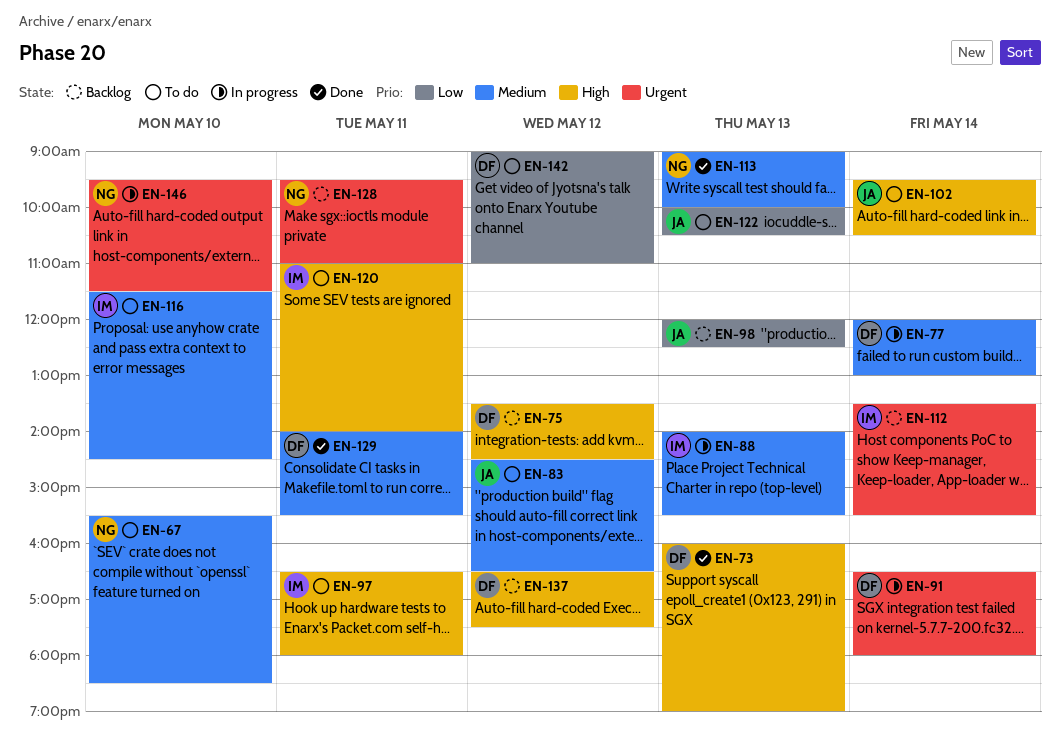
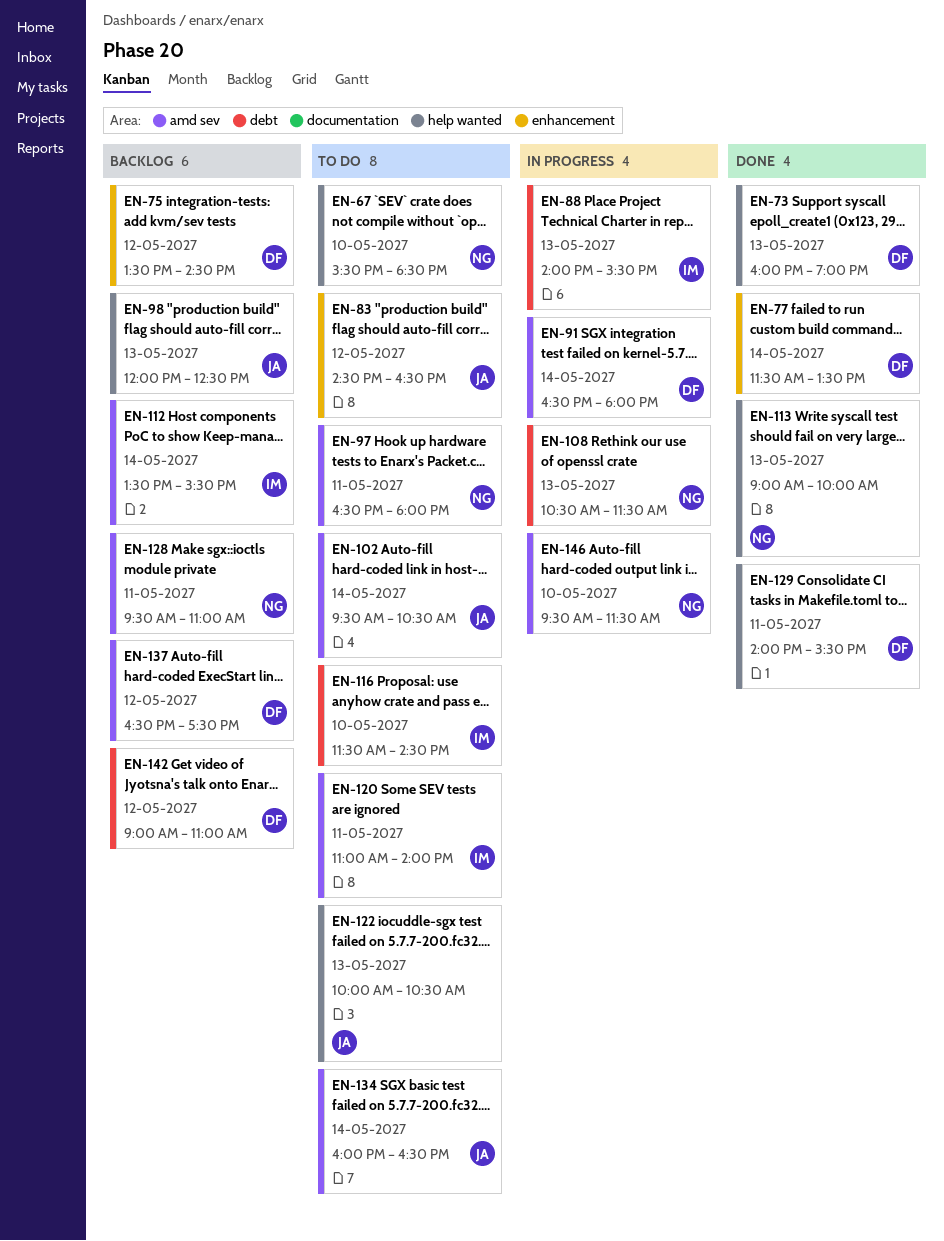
EN-77, status: In progress -> Done
EN-77, begins: 12:00 -> 11:30
EN-77, ends: 13:00 -> 13:30
EN-97, owner: IM -> NG
EN-108: none -> present
EN-134: none -> present
EN-142, status: To do -> Backlog

